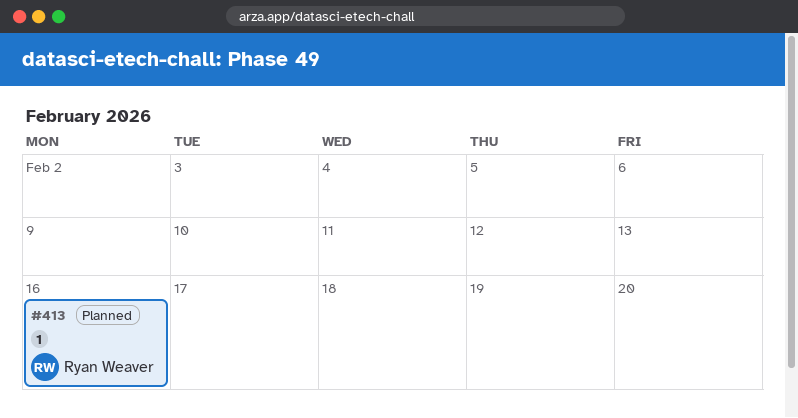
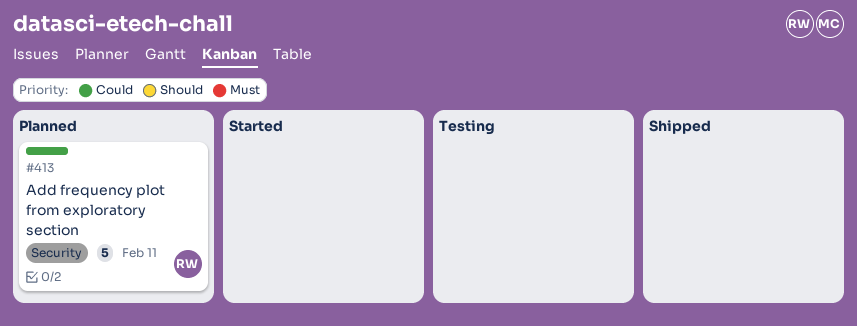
#413, estimate: 1 -> 5
#413, due: Feb 16 -> Feb 11

